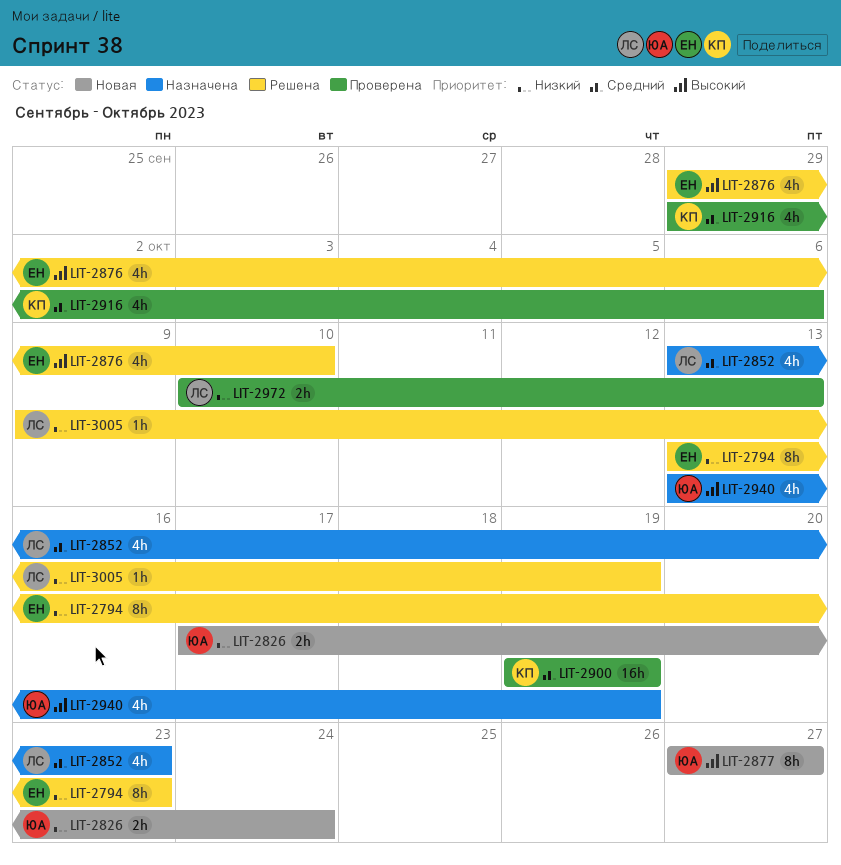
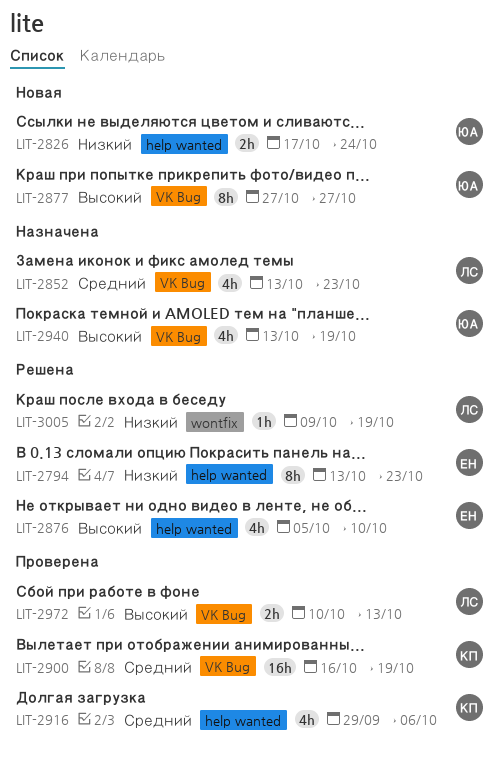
LIT-2876, start: Sep 29 -> Oct 5
LIT-2900, start: Oct 19 -> Oct 16
LIT-2972, priority: Низкий -> Высокий

